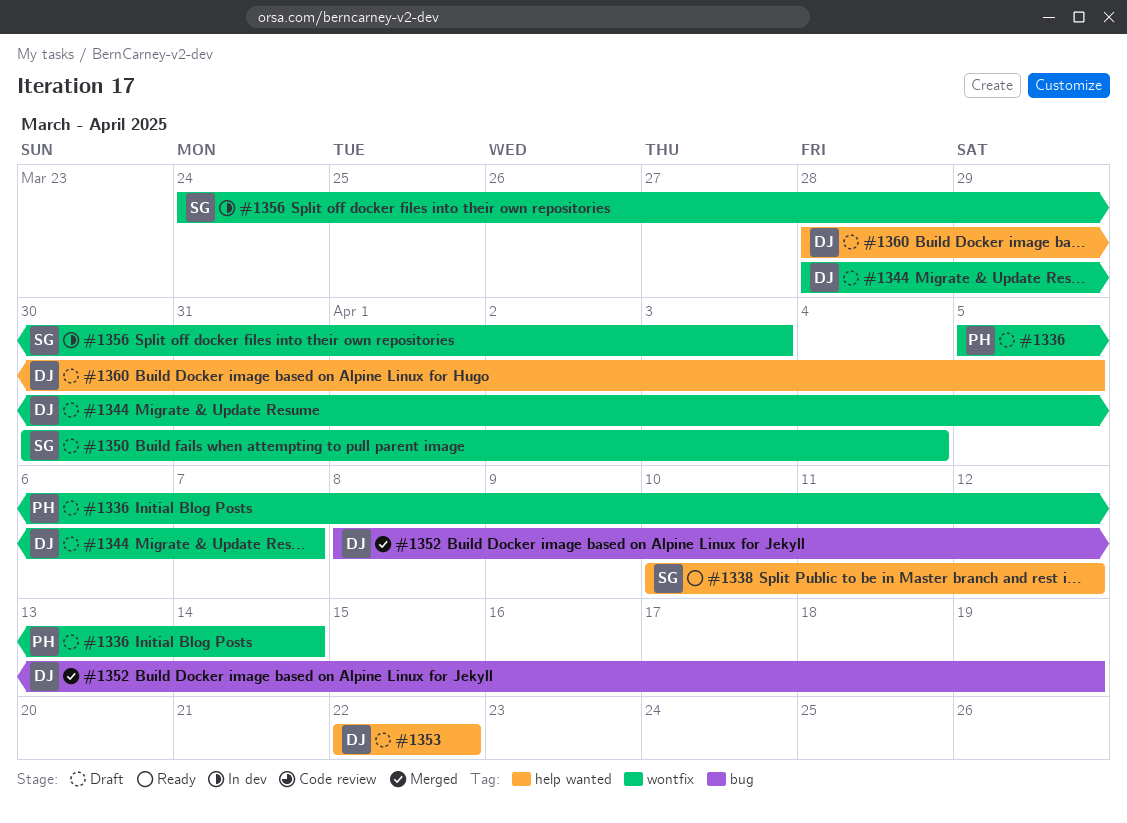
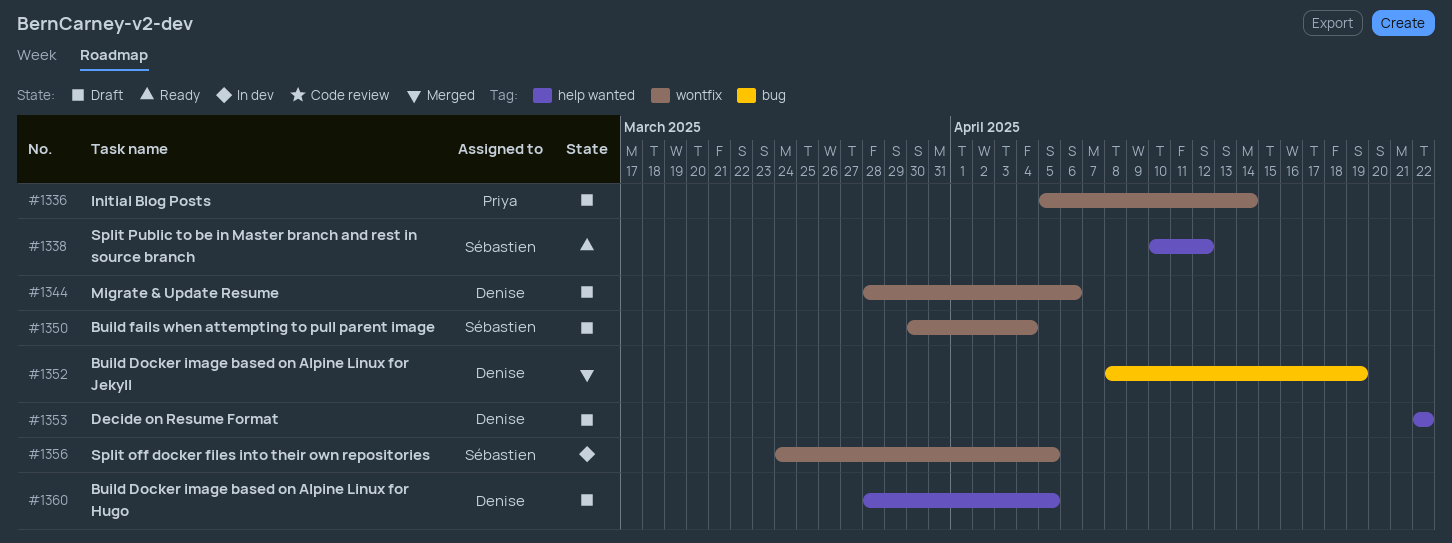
#1344, due: Apr 7 -> Apr 6
#1356, due: Apr 3 -> Apr 5

